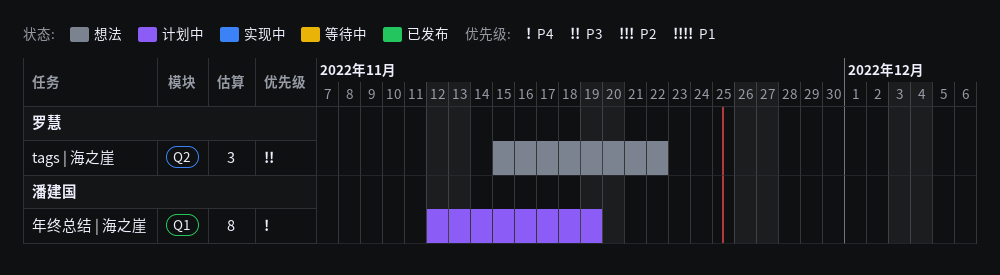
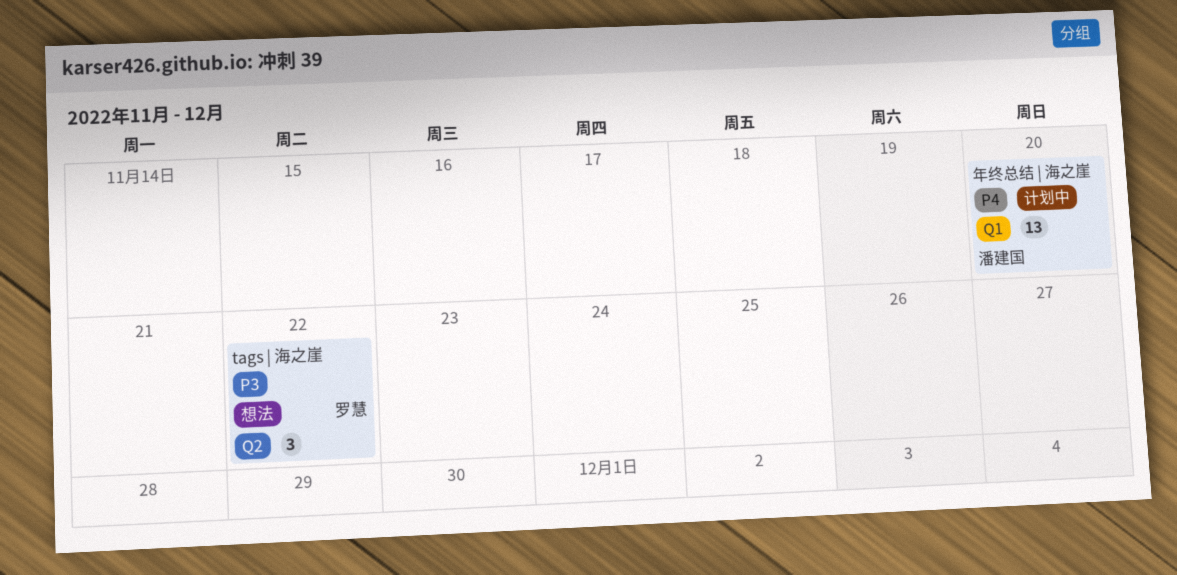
年终总结 | 海之崖, estimate: 8 -> 13
年终总结 | 海之崖, due: Nov 19 -> Nov 20

